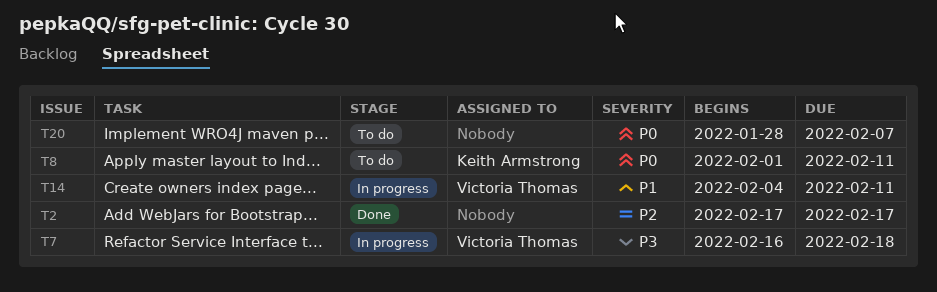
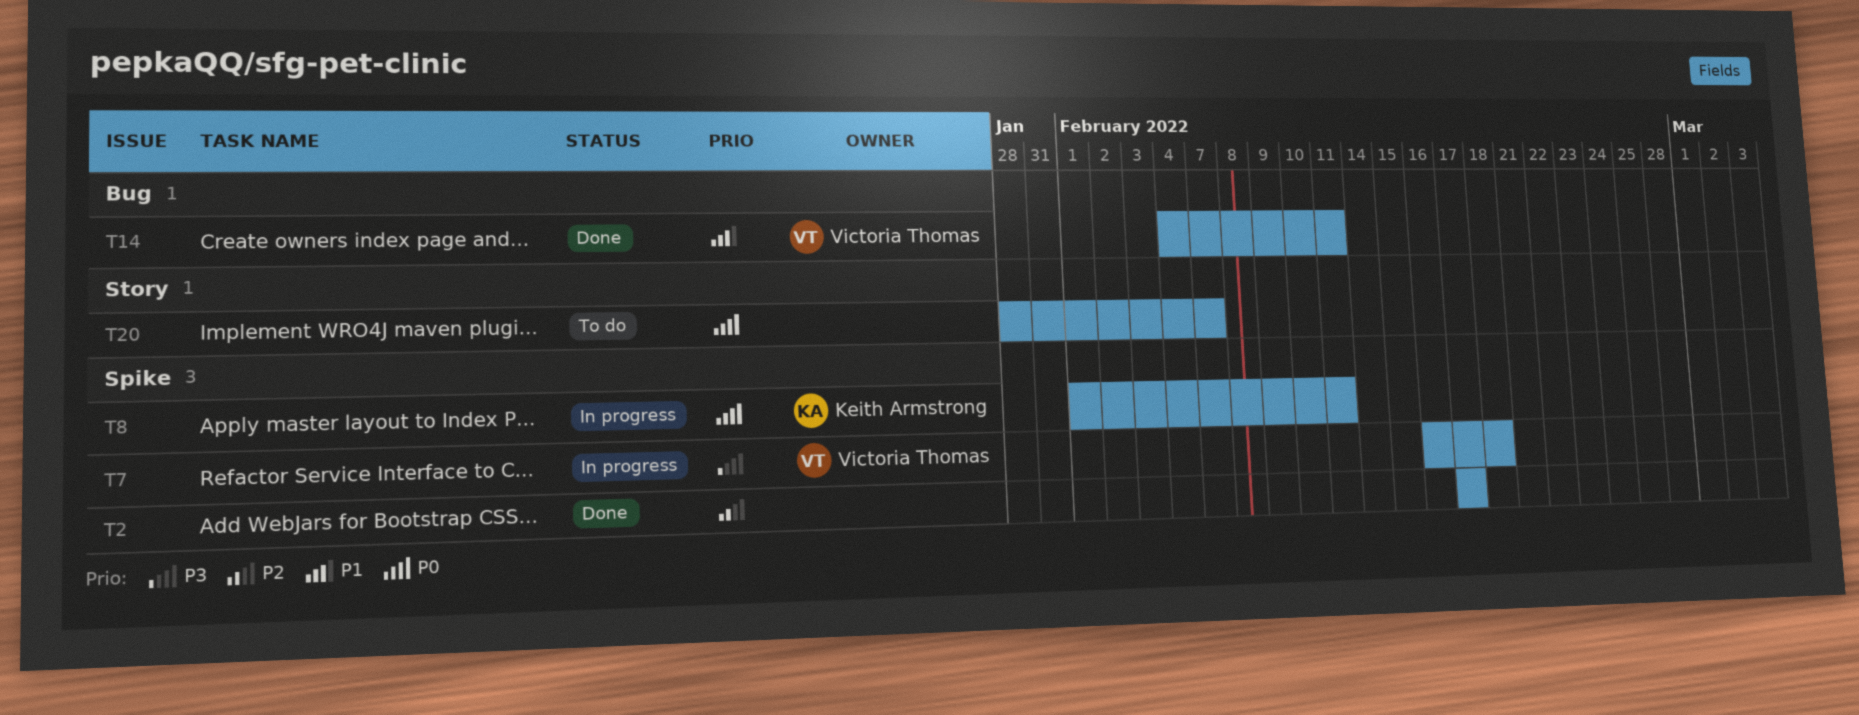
T8, status: To do -> In progress
T14, status: In progress -> Done

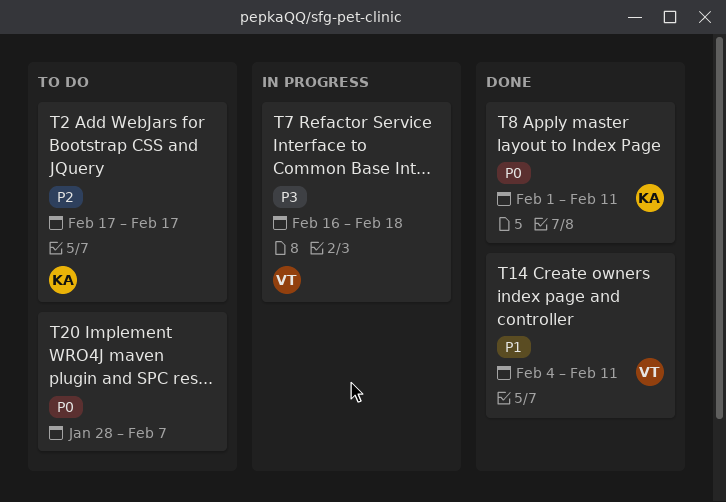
T2, status: Done -> To do
T2, owner: none -> Keith Armstrong
T8, status: In progress -> Done

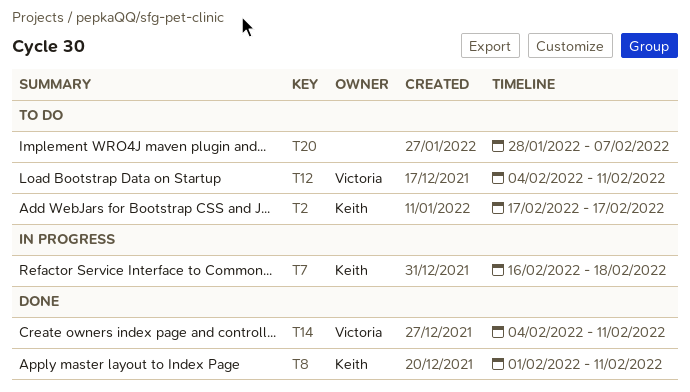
T7, owner: Victoria -> Keith
T12: none -> present

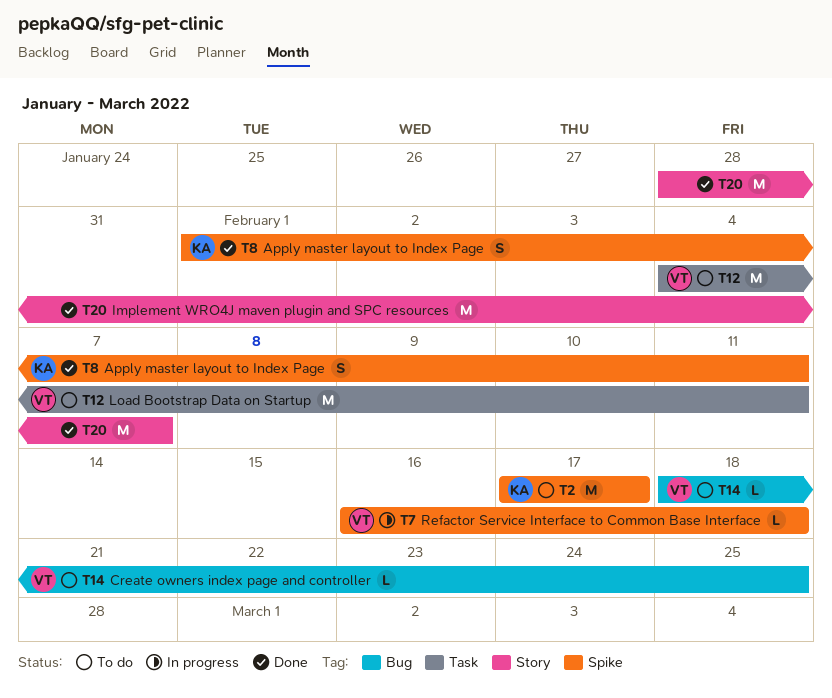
T7, owner: Keith -> Victoria
T14, status: Done -> To do
T14, start: Feb 4 -> Feb 18
T14, due: Feb 11 -> Feb 25
T20, status: To do -> Done

